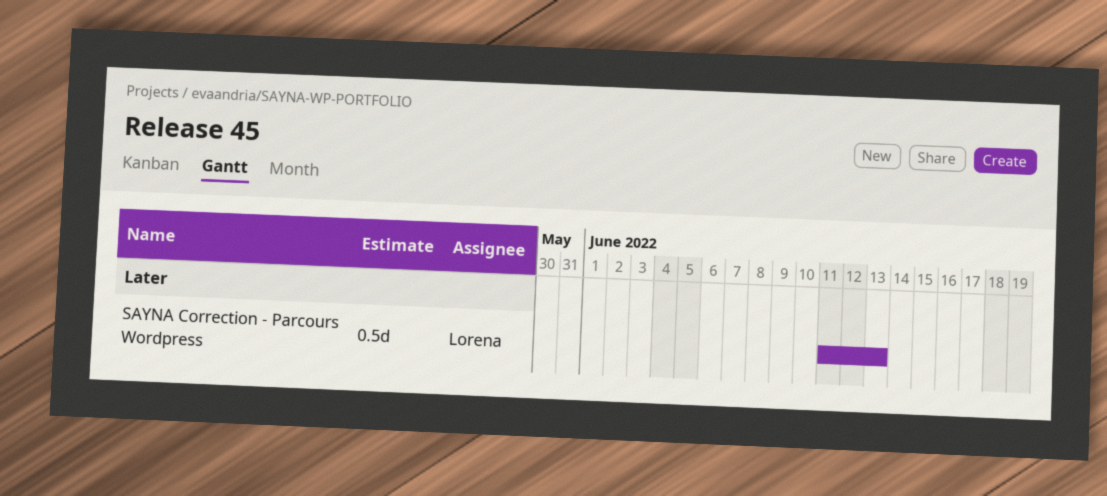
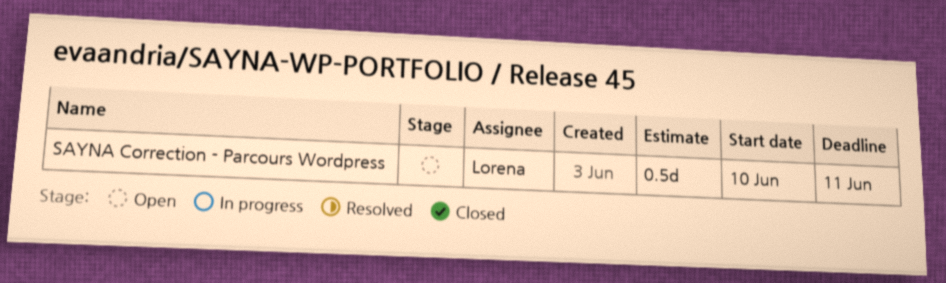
SAYNA Correction - Parcours Wordpress, start: Jun 11 -> Jun 10
SAYNA Correction - Parcours Wordpress, due: Jun 13 -> Jun 11

